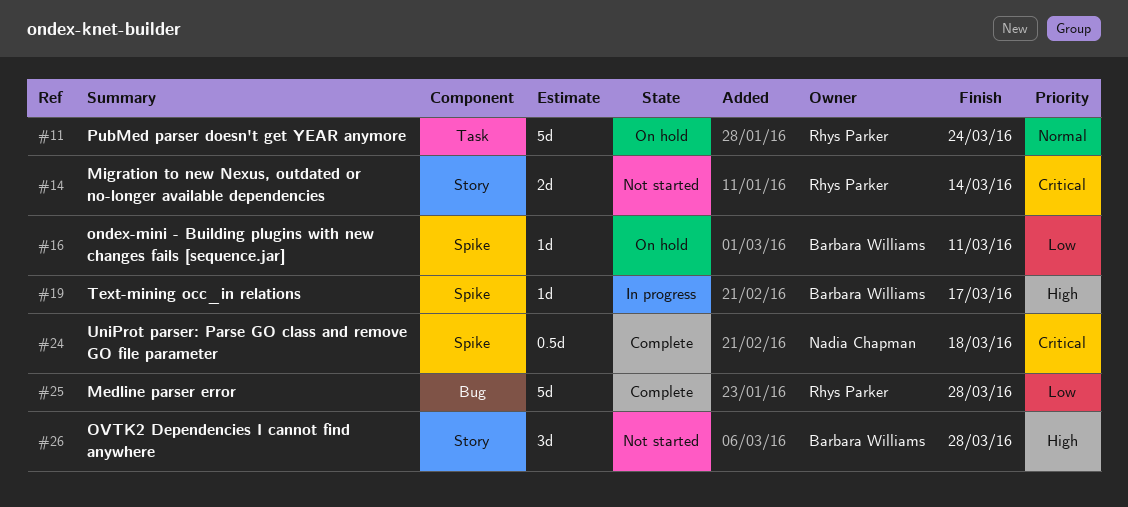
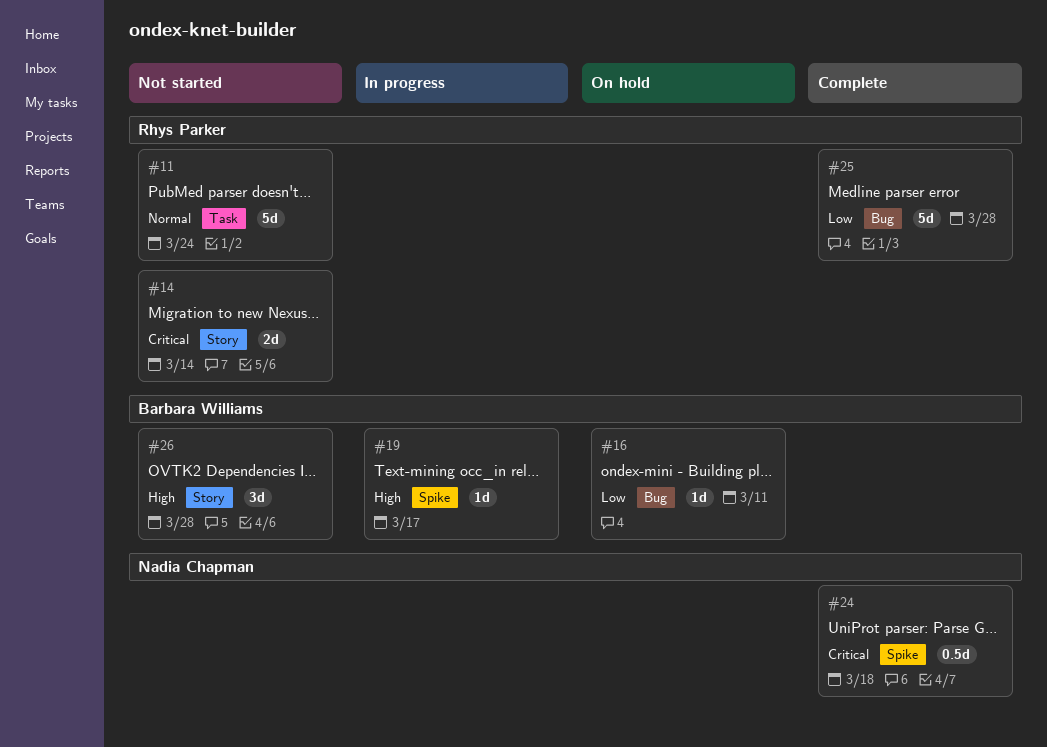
#11, status: On hold -> Not started
#16, label: Spike -> Bug

